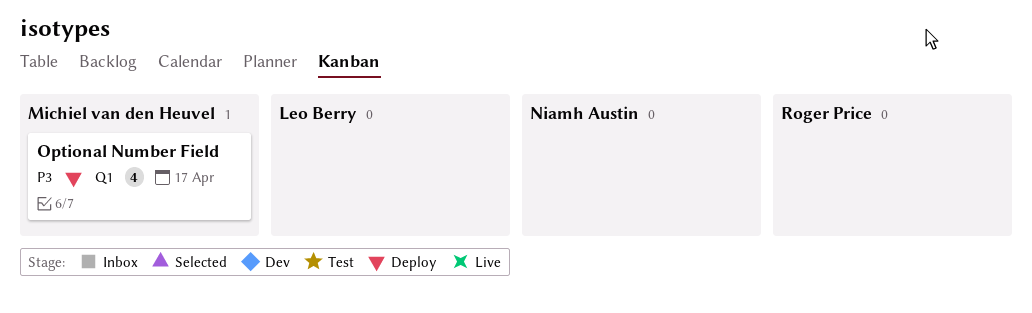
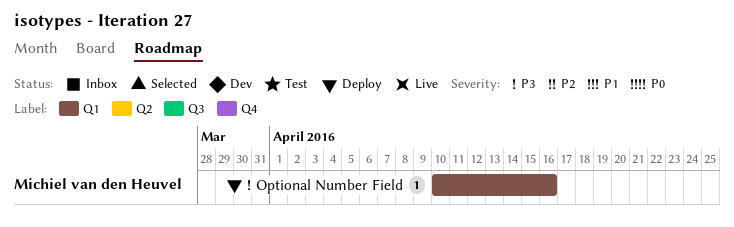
Optional Number Field, estimate: 4 -> 1
Optional Number Field, due: Apr 17 -> Apr 16

